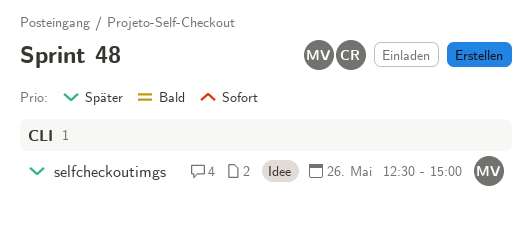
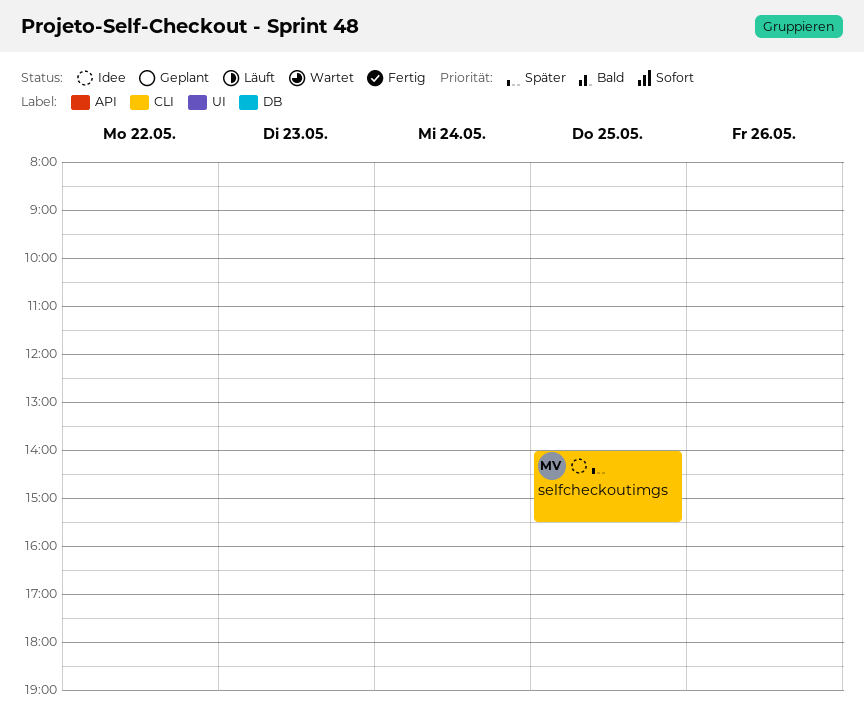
selfcheckoutimgs, day: May 26 -> May 25
selfcheckoutimgs, begins: 12:30 -> 14:00
selfcheckoutimgs, ends: 15:00 -> 15:30

